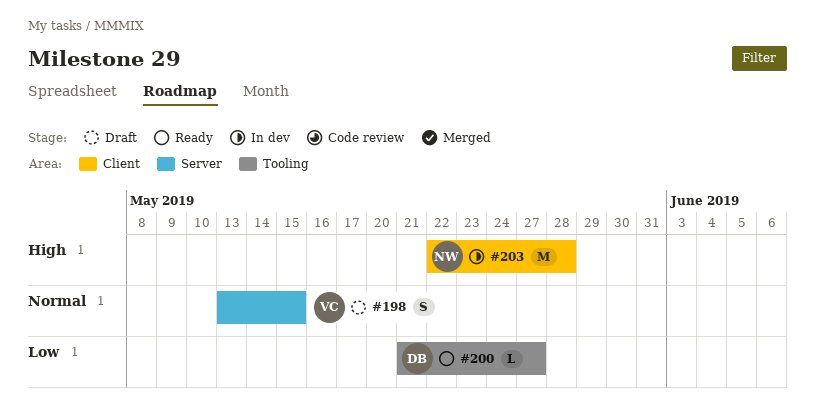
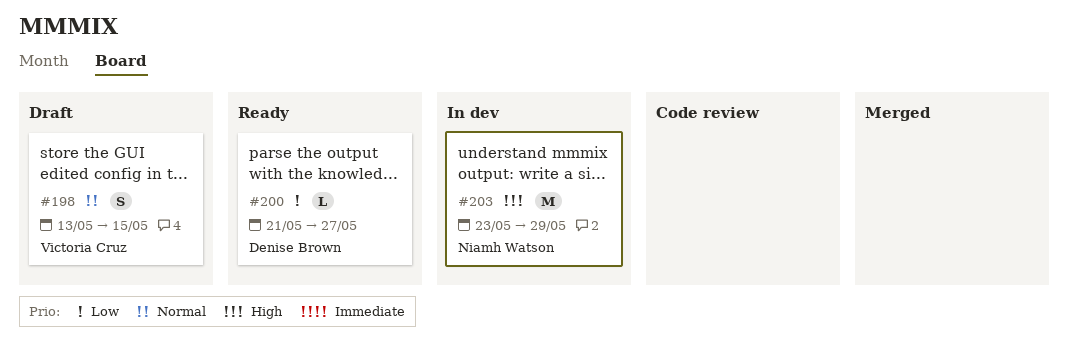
#203, start: May 22 -> May 23
#203, due: May 28 -> May 29

